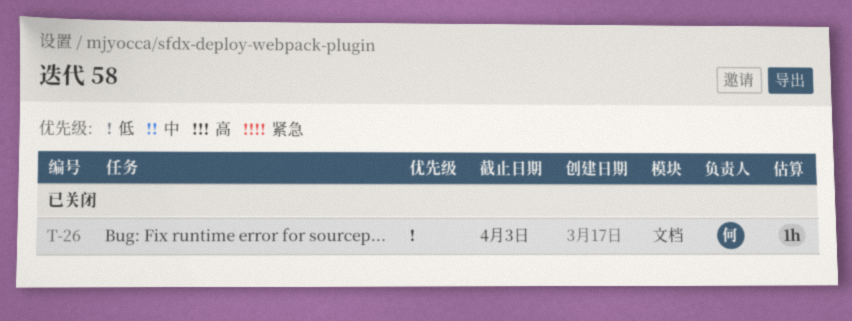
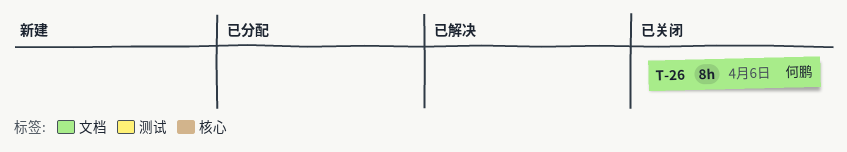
T-26, estimate: 1h -> 8h
T-26, due: Apr 3 -> Apr 6

